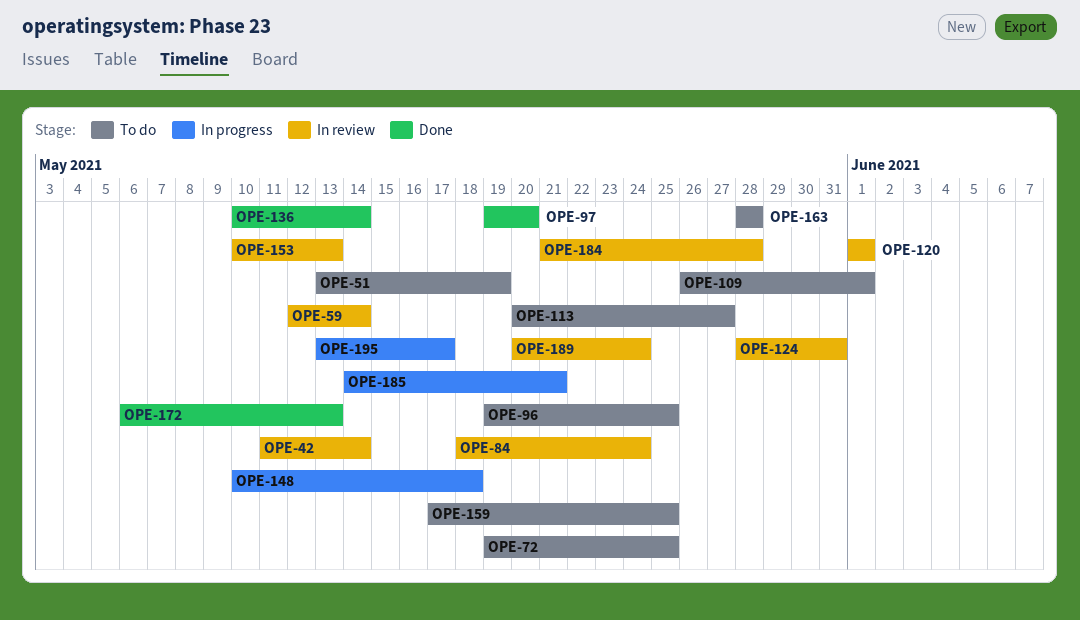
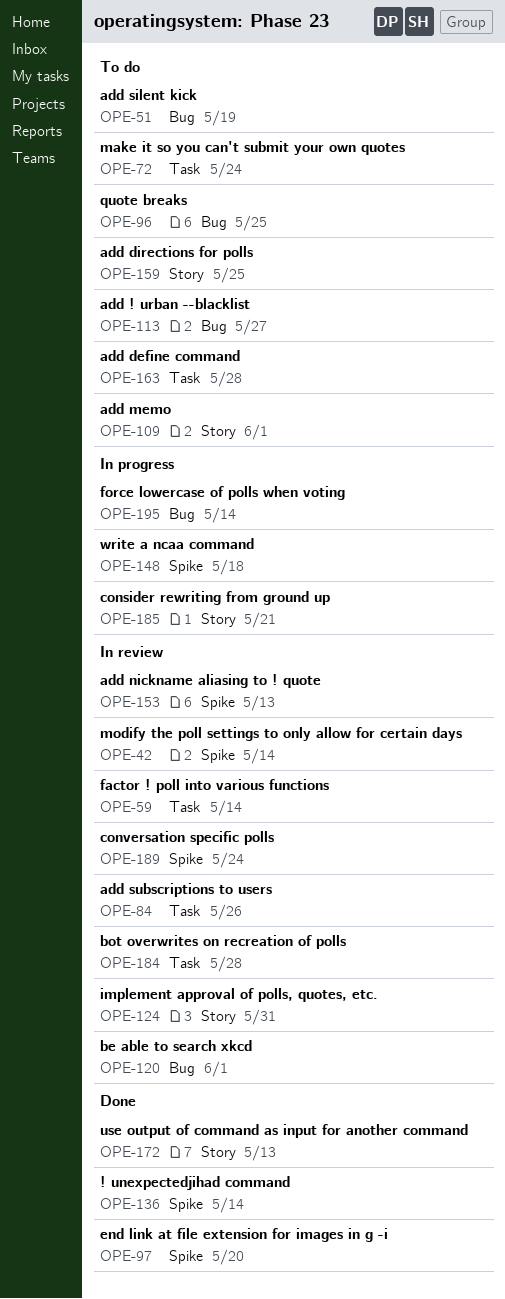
OPE-72, due: May 25 -> May 24
OPE-84, due: May 24 -> May 26
OPE-195, due: May 17 -> May 14

